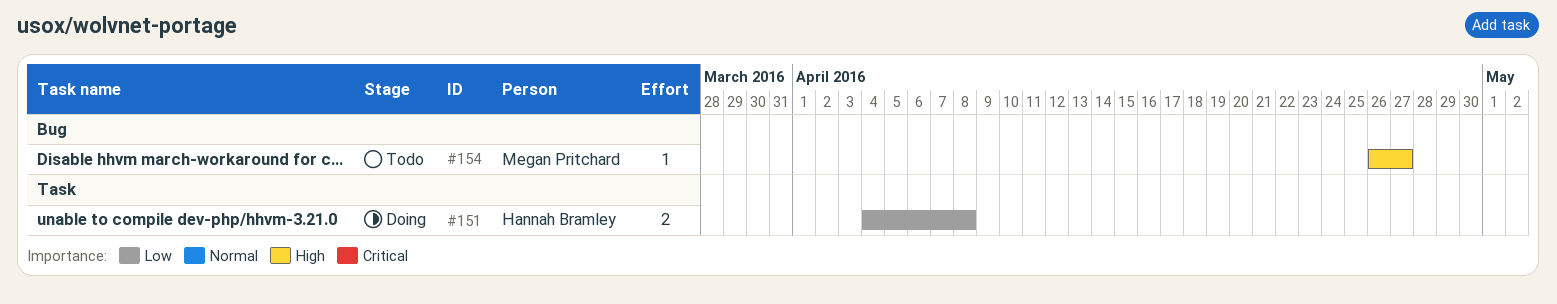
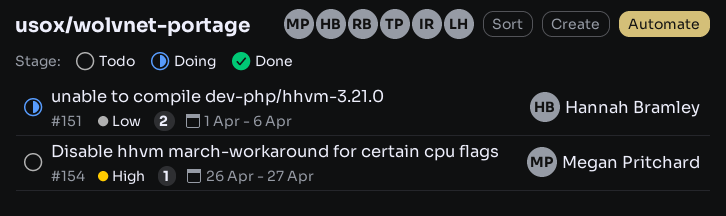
#151, start: Apr 4 -> Apr 1
#151, due: Apr 8 -> Apr 6

